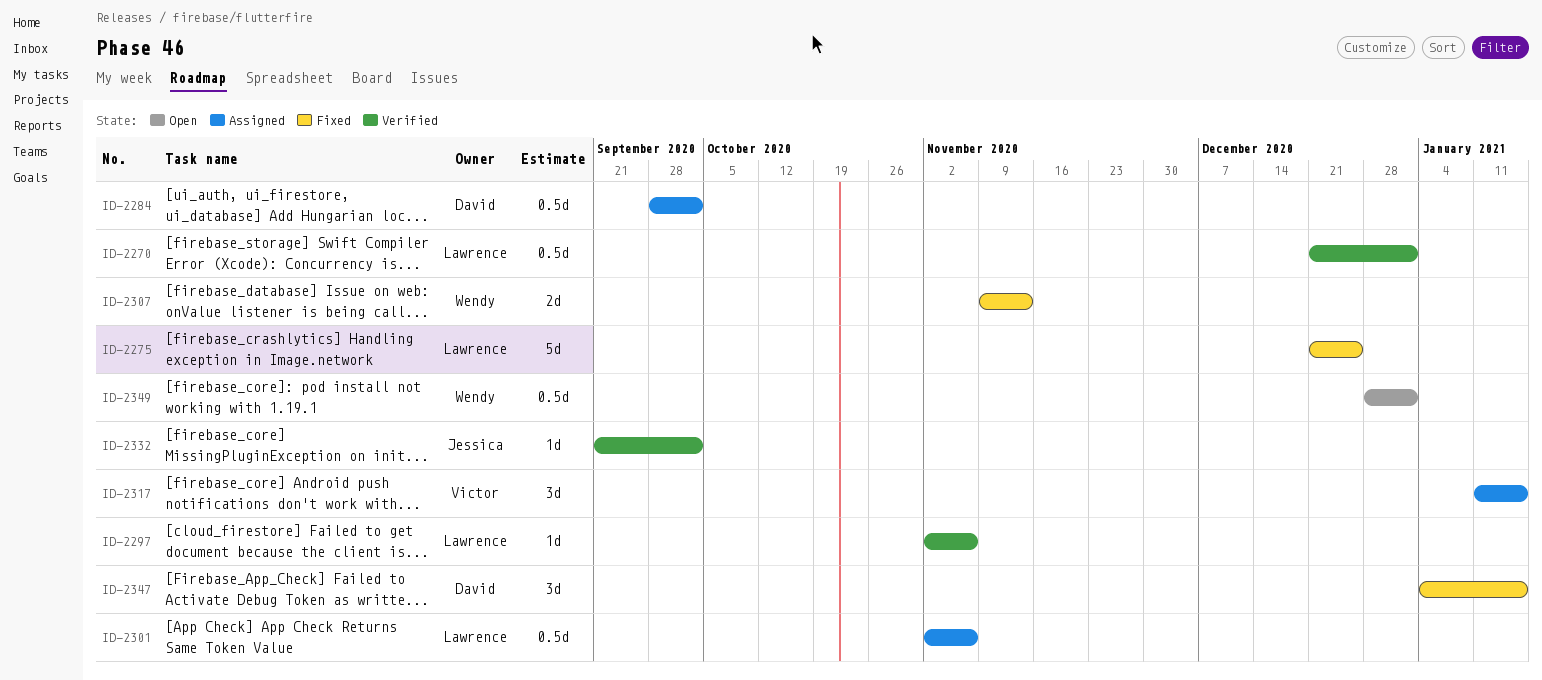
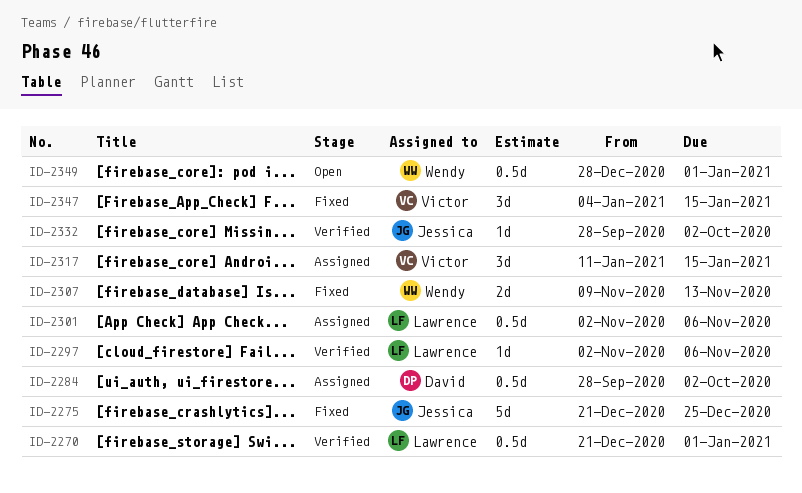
ID-2275, owner: Lawrence -> Jessica
ID-2332, start: Sep 21 -> Sep 28
ID-2347, owner: David -> Victor

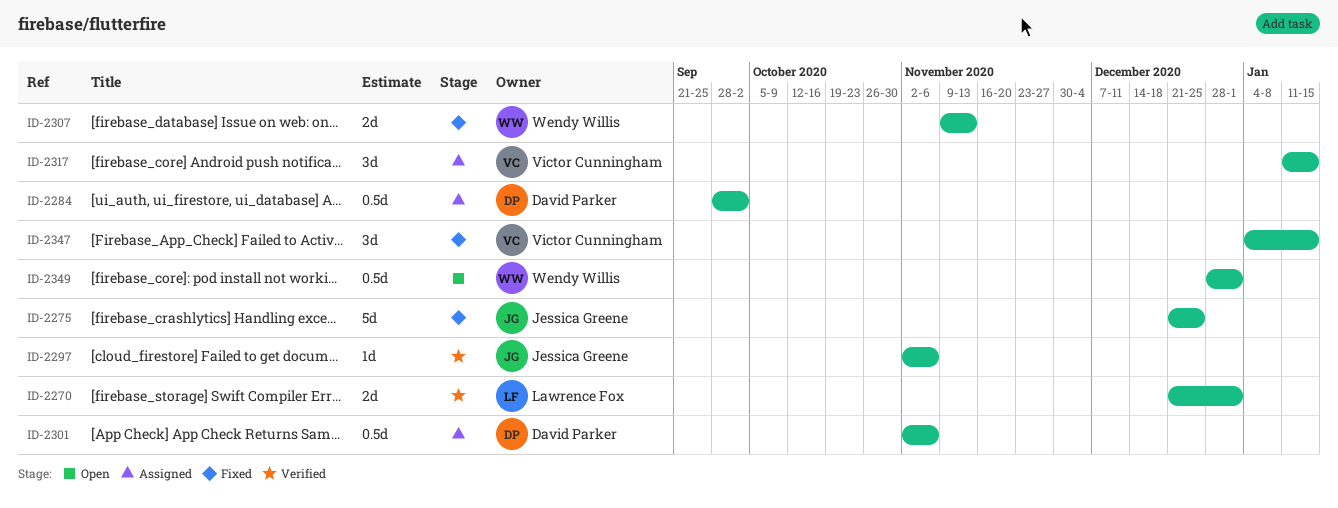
ID-2270, estimate: 0.5d -> 2d
ID-2297, owner: Lawrence Fox -> Jessica Greene
ID-2301, owner: Lawrence Fox -> David Parker
ID-2332: present -> none

